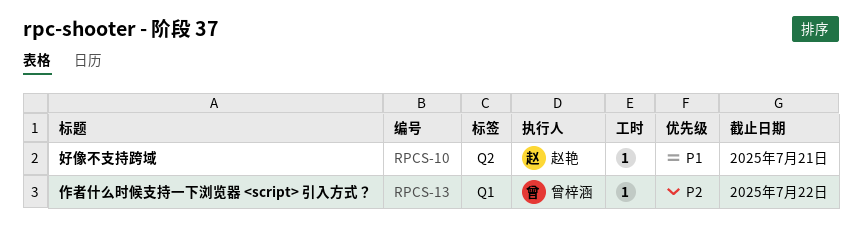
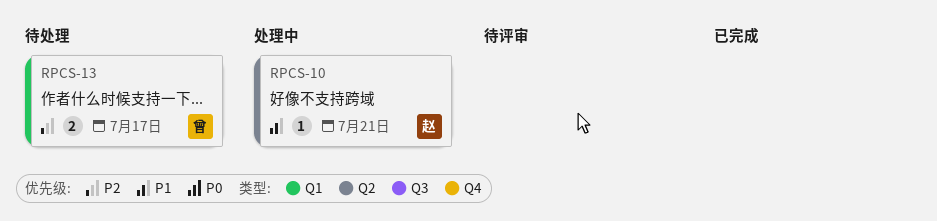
RPCS-13, estimate: 1 -> 2
RPCS-13, due: Jul 22 -> Jul 17

